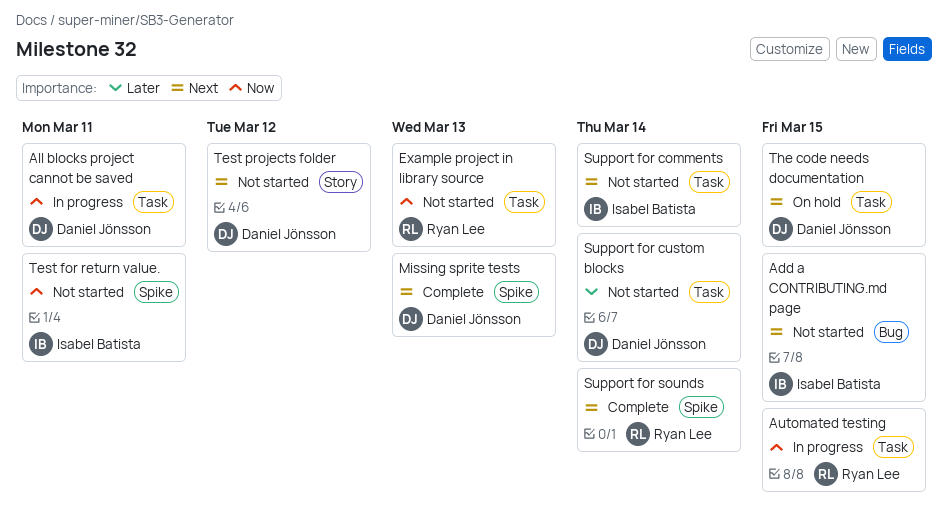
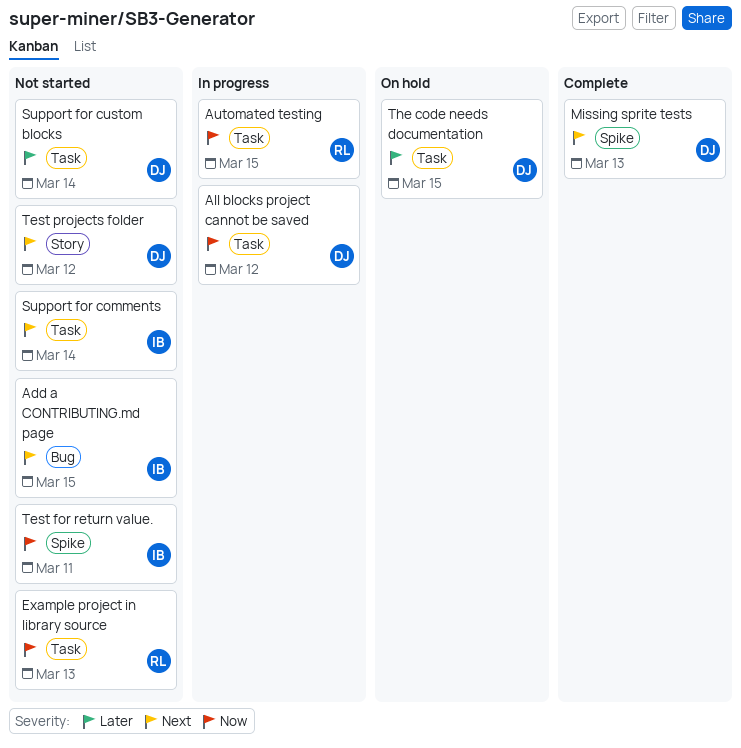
All blocks project cannot be saved, due: Mar 11 -> Mar 12
Support for sounds: present -> none
The code needs documentation, priority: Next -> Later

